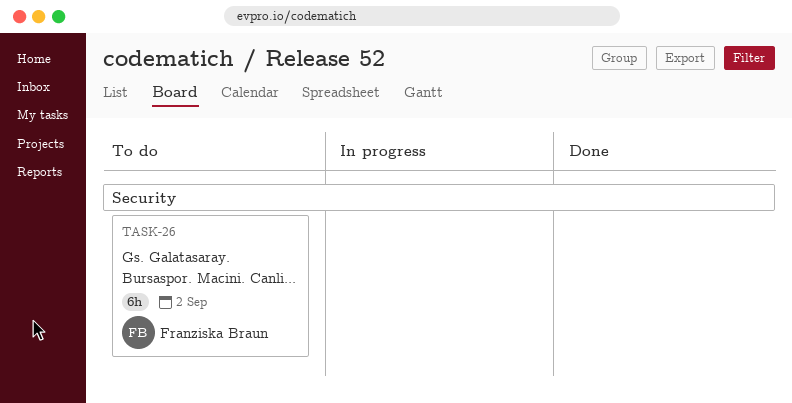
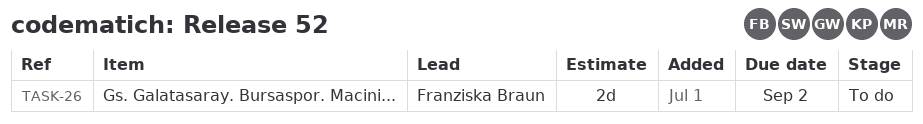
TASK-26, estimate: 6h -> 2d

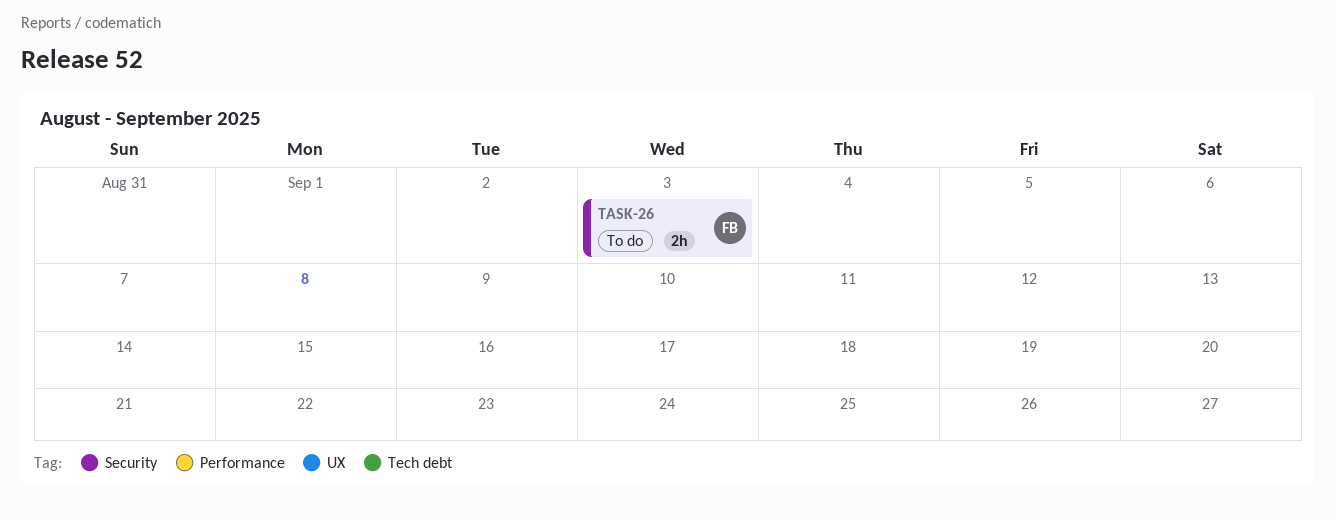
TASK-26, estimate: 2d -> 2h
TASK-26, due: Sep 2 -> Sep 3

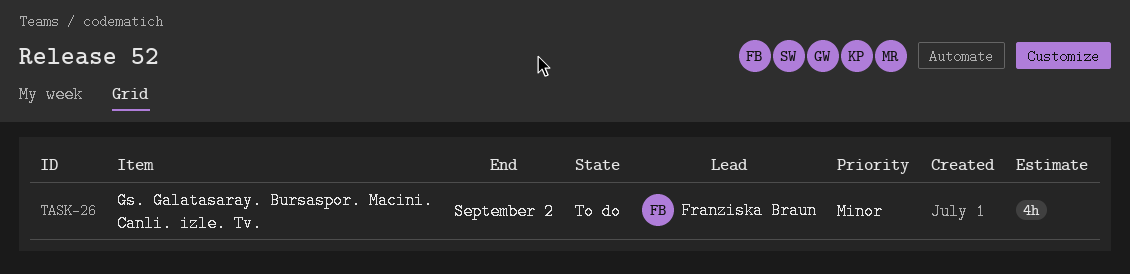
TASK-26, estimate: 2h -> 4h
TASK-26, due: Sep 3 -> Sep 2

